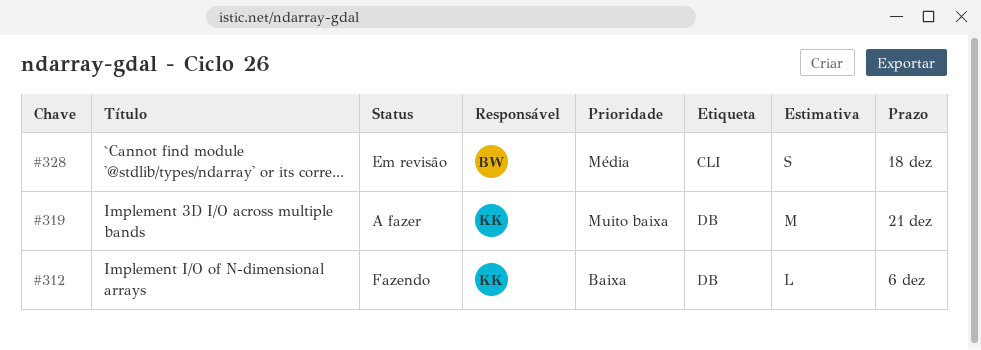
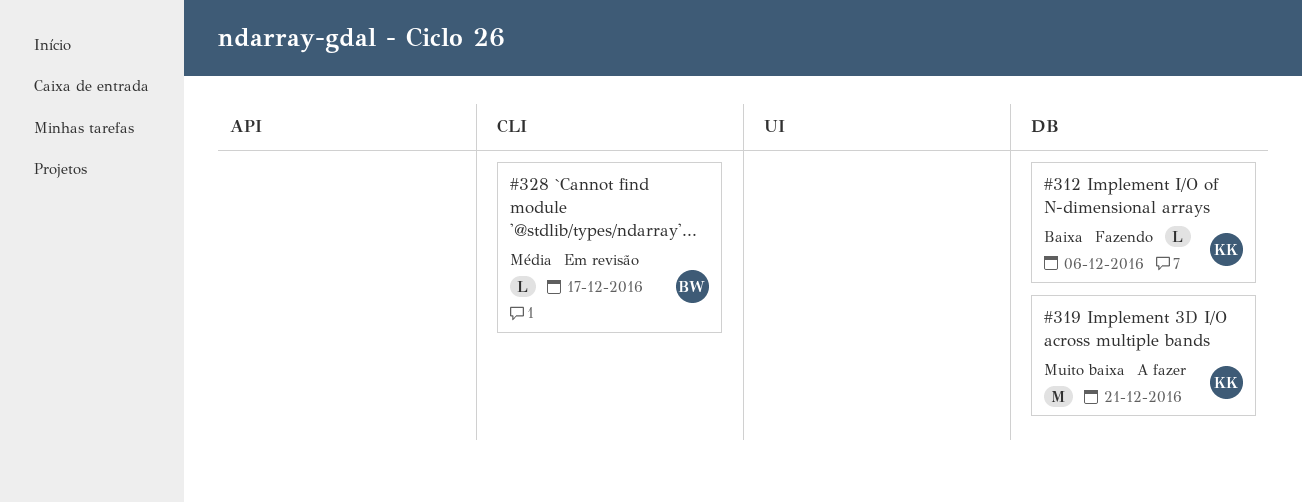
#328, estimate: S -> L
#328, due: Dec 18 -> Dec 17

